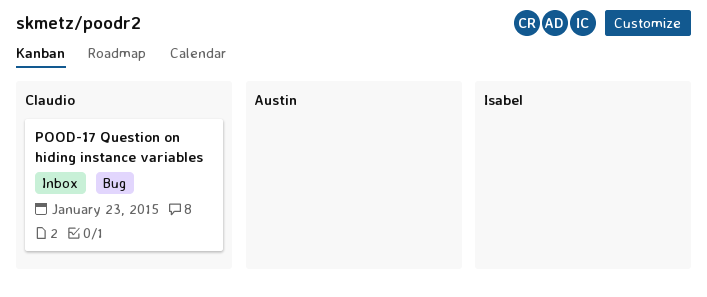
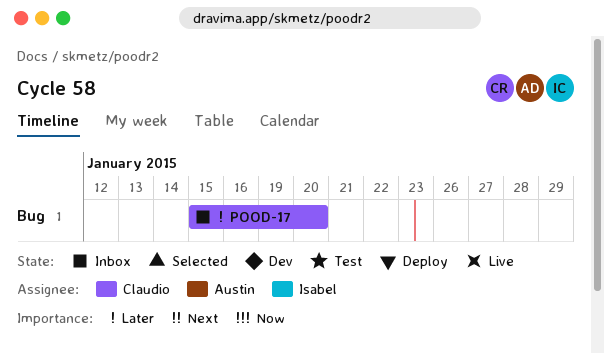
POOD-17, due: Jan 23 -> Jan 20

